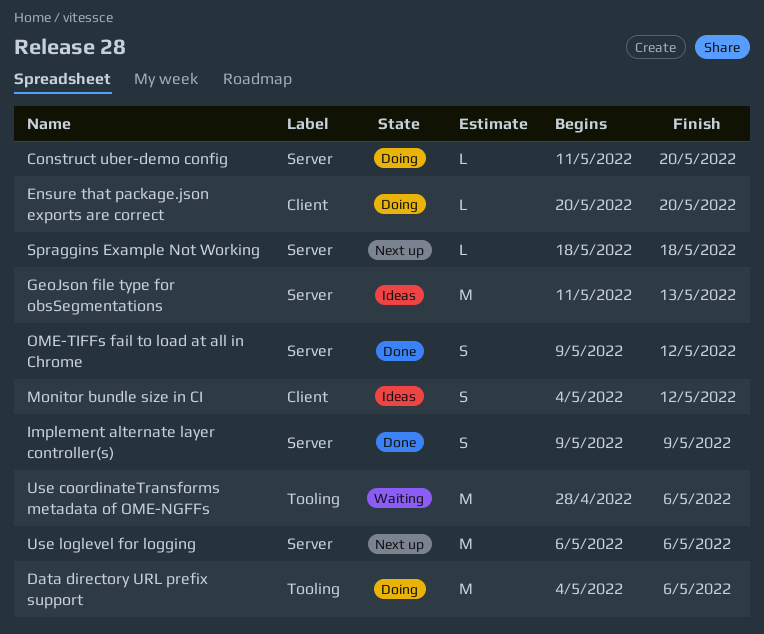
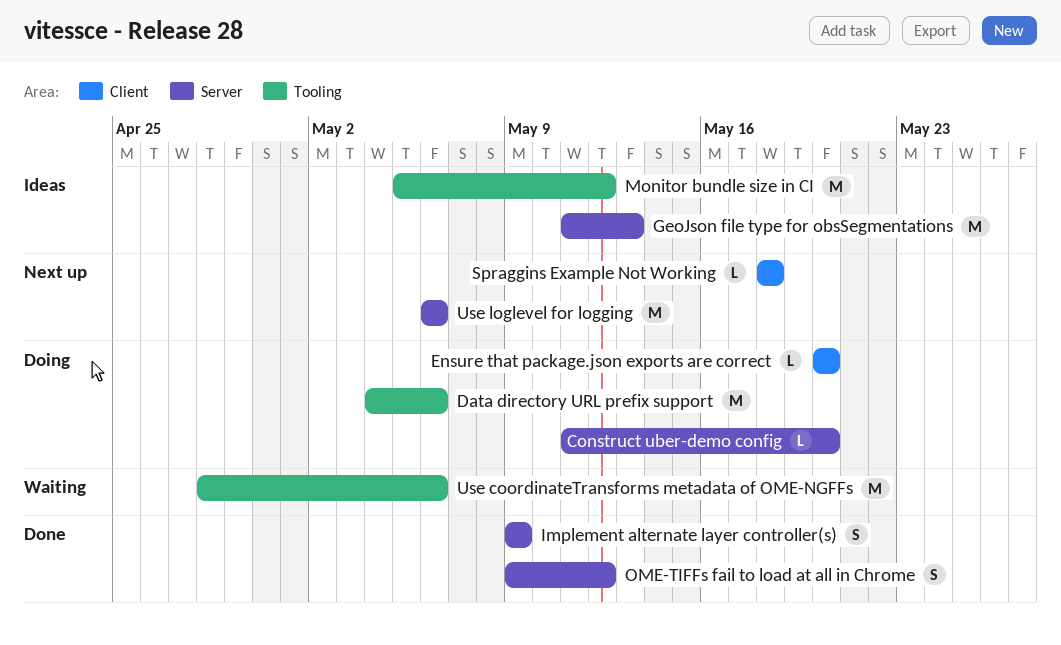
Monitor bundle size in CI, label: Client -> Tooling
Monitor bundle size in CI, estimate: S -> M
Monitor bundle size in CI, start: May 4 -> May 5
Spraggins Example Not Working, label: Server -> Client

